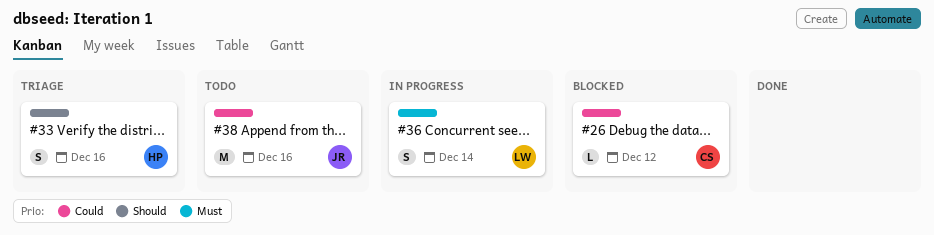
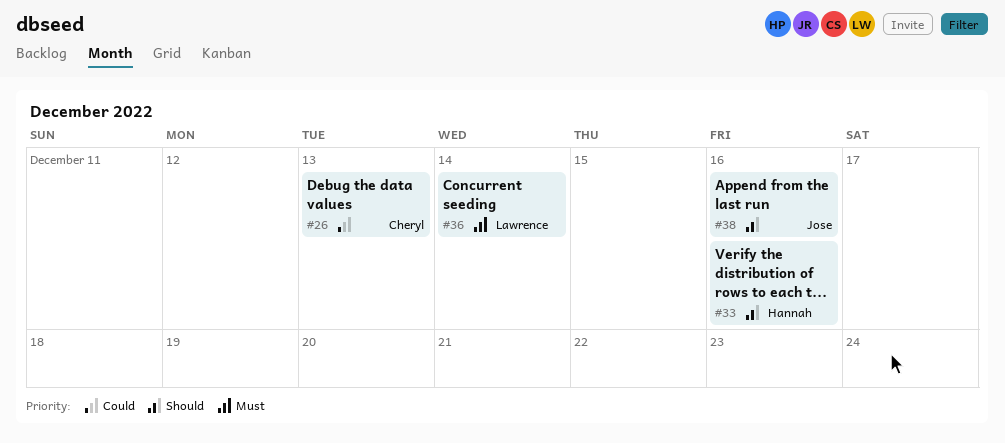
#26, due: Dec 12 -> Dec 13
#38, priority: Could -> Should

